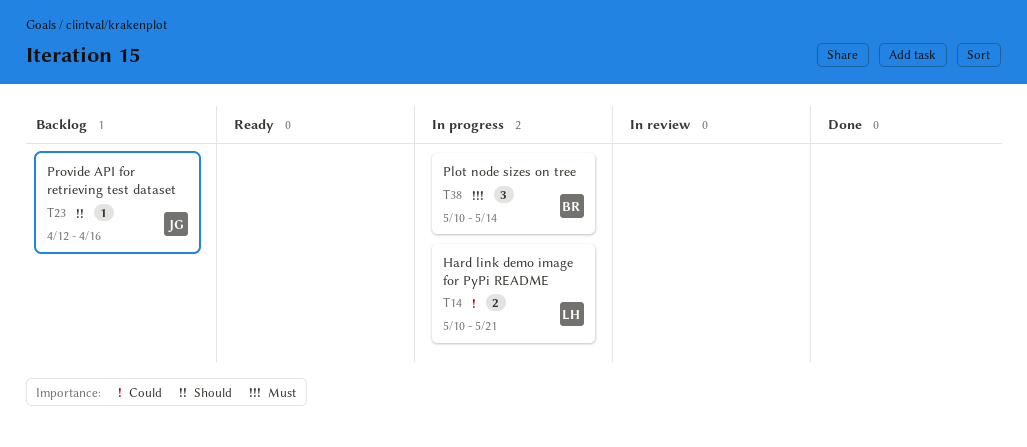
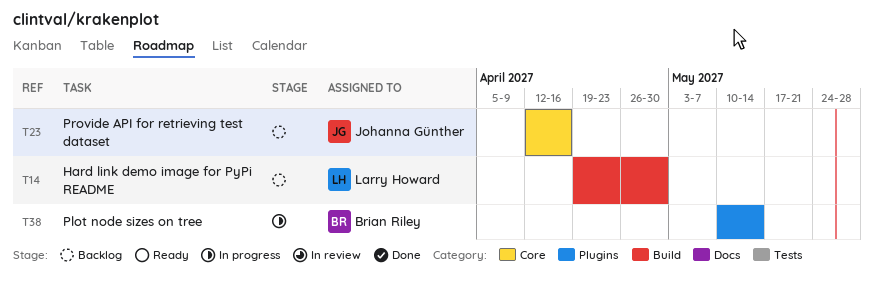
T14, status: In progress -> Backlog
T14, start: May 10 -> Apr 19
T14, due: May 21 -> Apr 30

